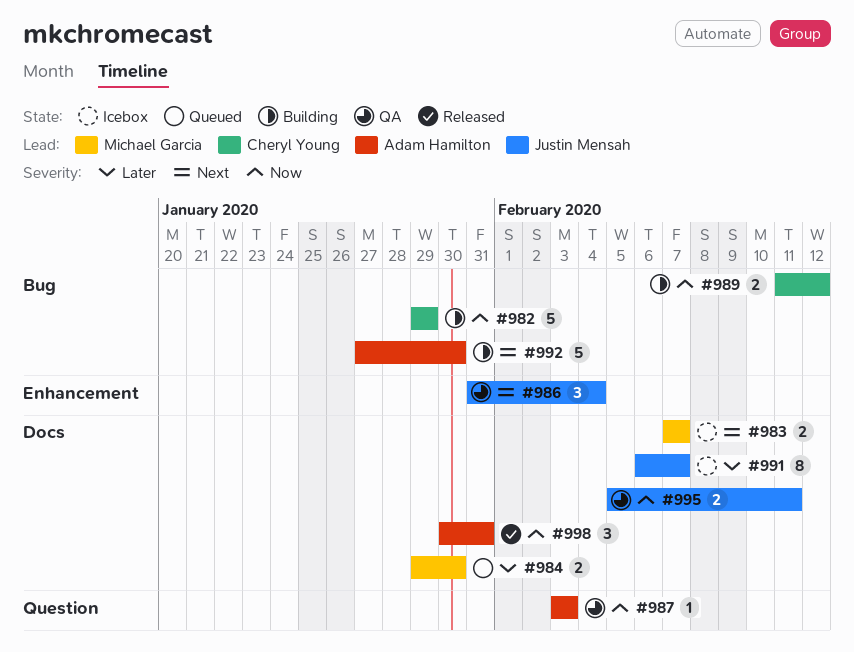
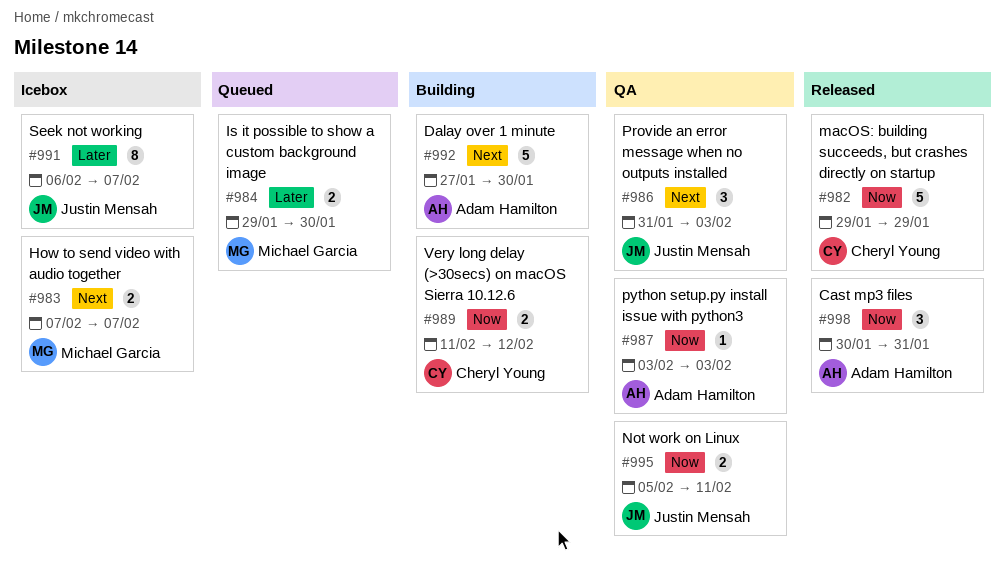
#982, status: Building -> Released
#986, due: Feb 4 -> Feb 3

